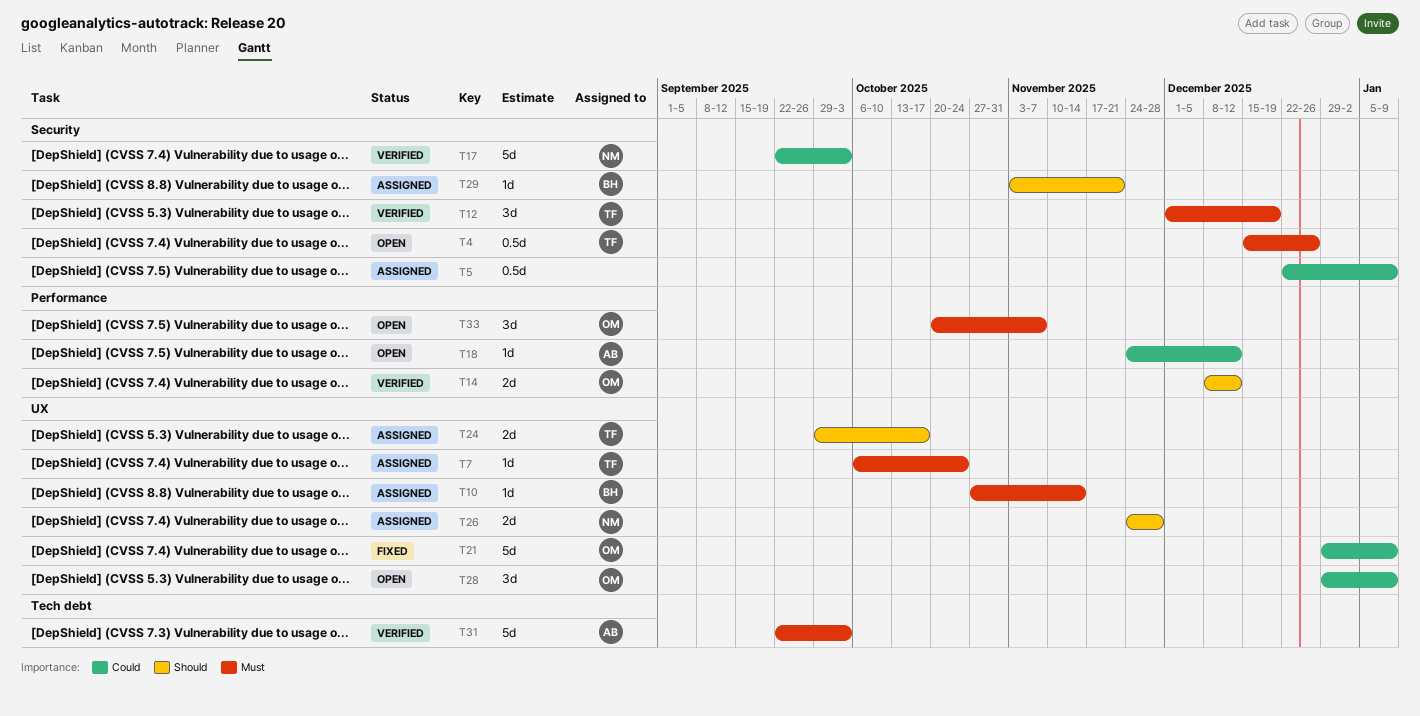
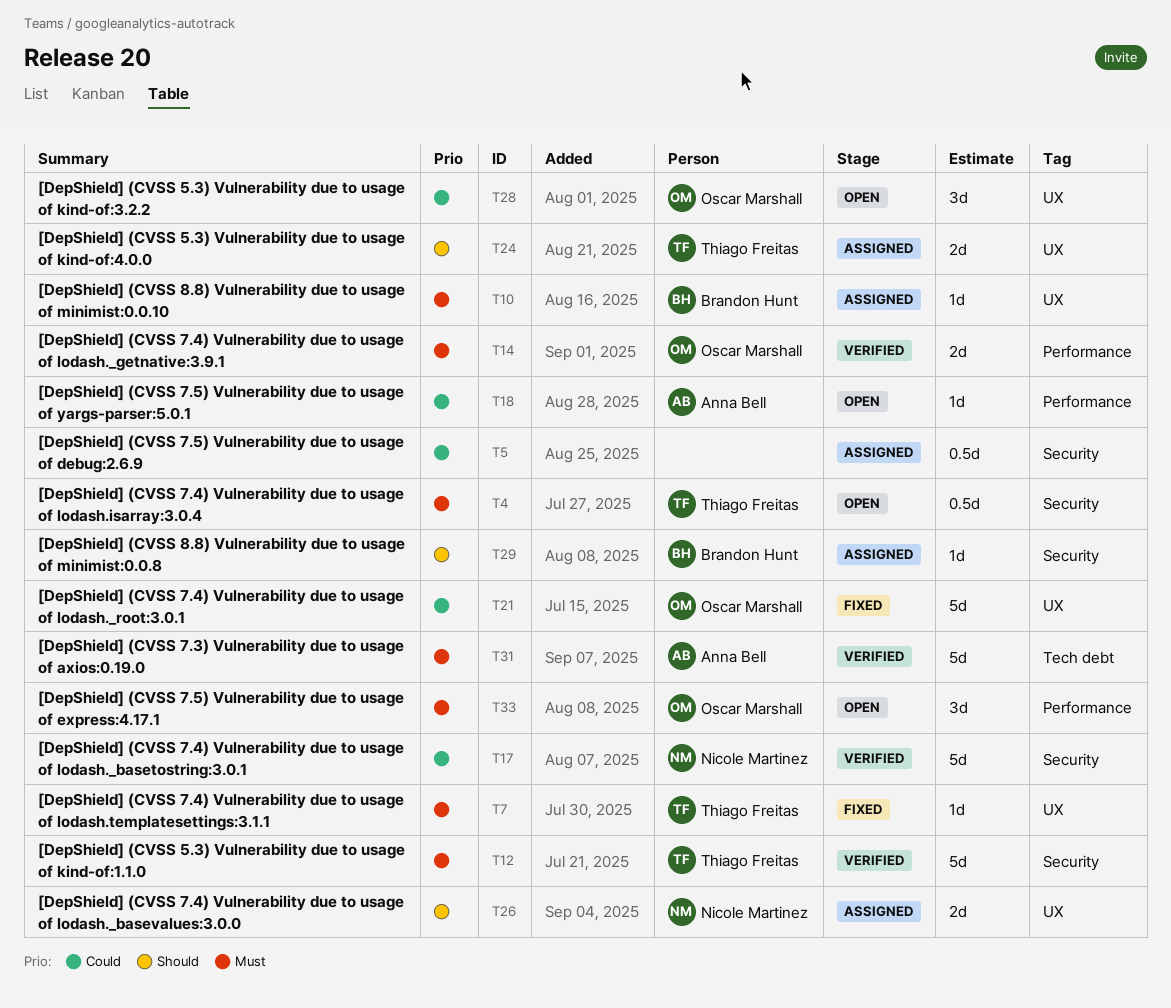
T7, status: Assigned -> Fixed
T12, estimate: 3d -> 5d
T14, priority: Should -> Must

